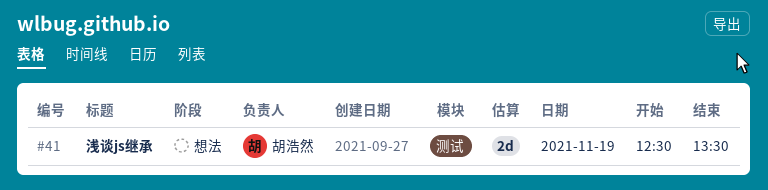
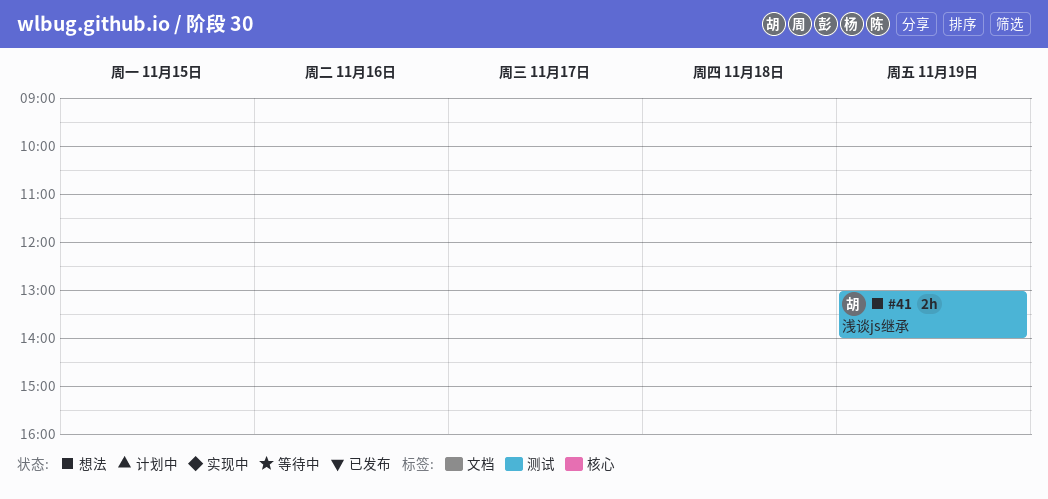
#41, estimate: 2d -> 2h
#41, begins: 12:30 -> 13:00
#41, ends: 13:30 -> 14:00

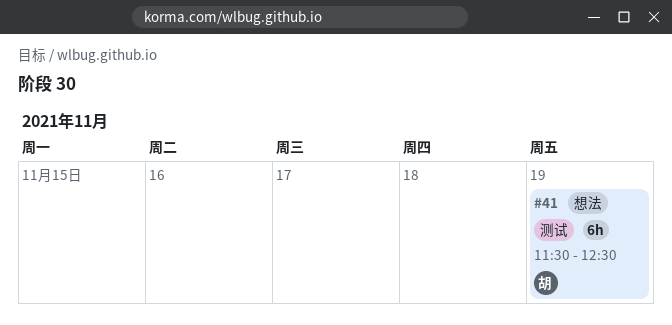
#41, estimate: 2h -> 6h
#41, begins: 13:00 -> 11:30
#41, ends: 14:00 -> 12:30

